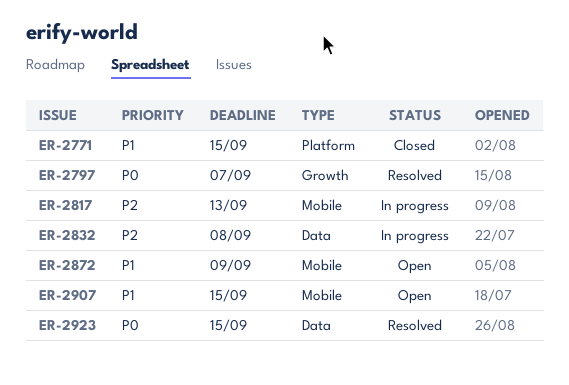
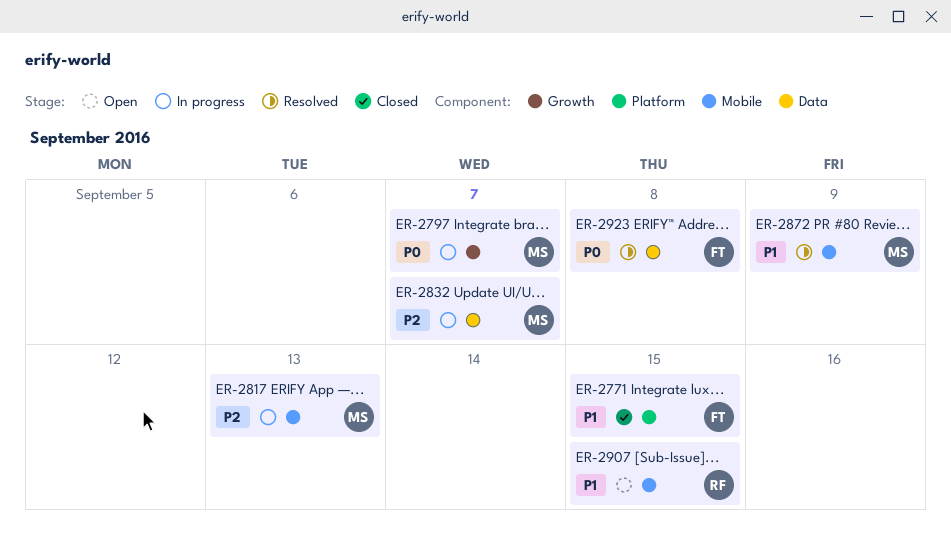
ER-2797, status: Resolved -> In progress
ER-2832, due: Sep 8 -> Sep 7
ER-2872, status: Open -> Resolved
ER-2923, due: Sep 15 -> Sep 8

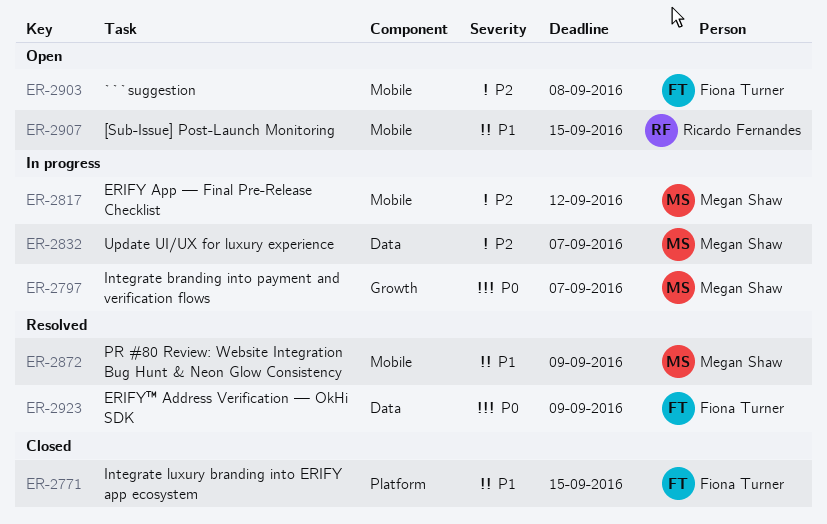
ER-2817, due: Sep 13 -> Sep 12
ER-2903: none -> present
ER-2923, due: Sep 8 -> Sep 9

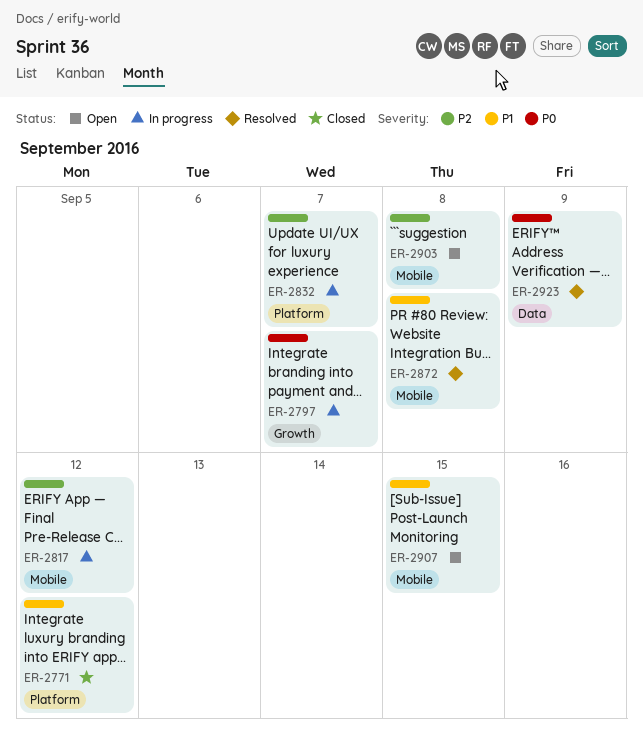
ER-2771, due: Sep 15 -> Sep 12
ER-2832, label: Data -> Platform
ER-2872, due: Sep 9 -> Sep 8

